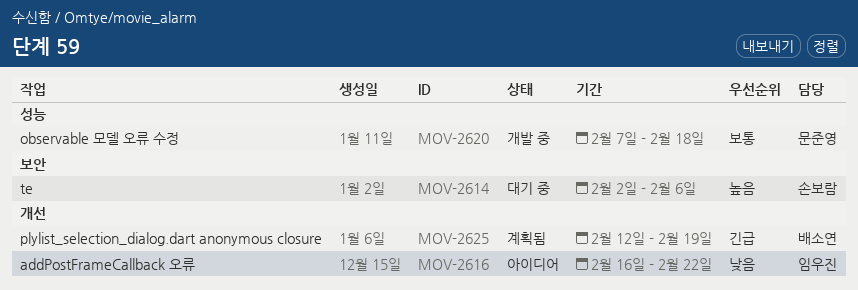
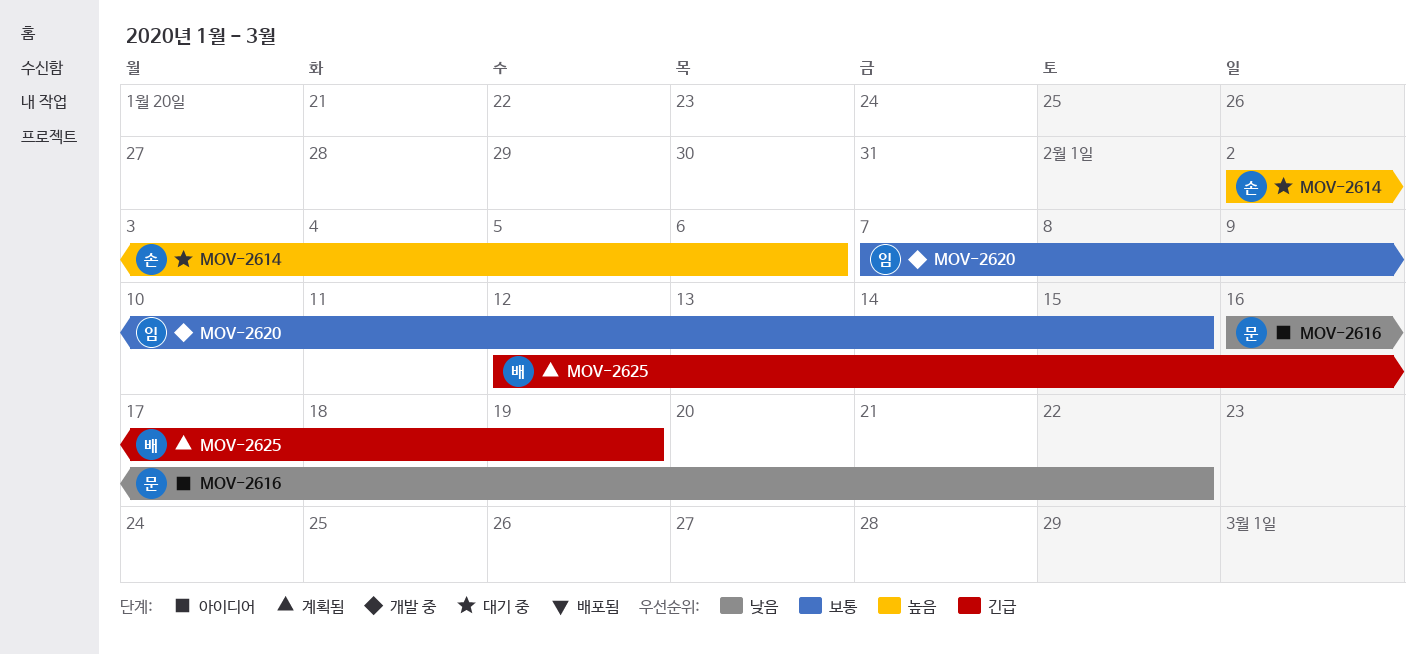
MOV-2616, owner: 임우진 -> 문준영
MOV-2620, owner: 문준영 -> 임우진
MOV-2620, due: Feb 18 -> Feb 15

